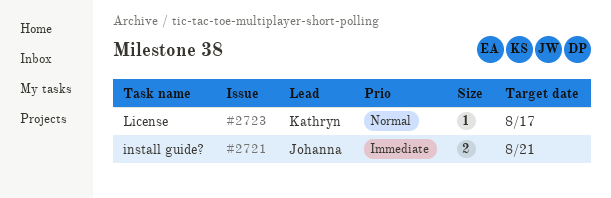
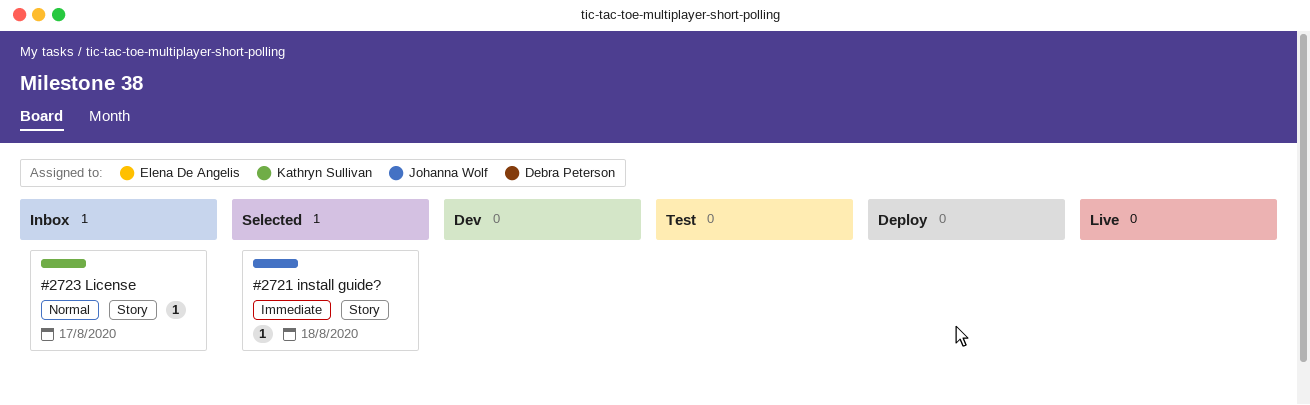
#2721, estimate: 2 -> 1
#2721, due: Aug 21 -> Aug 18

